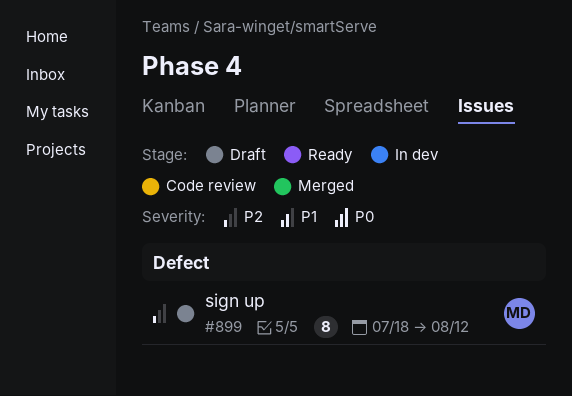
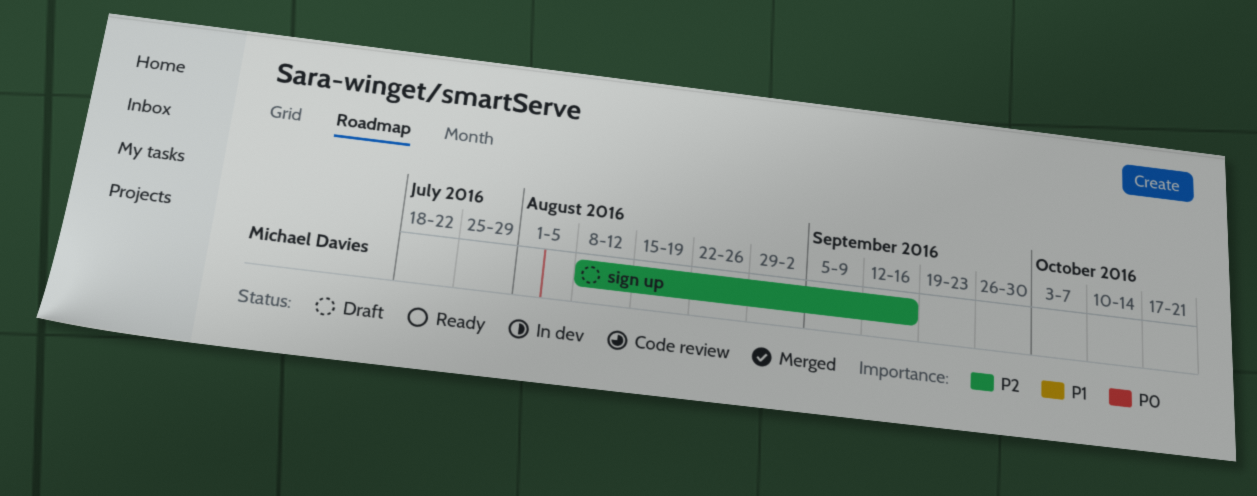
sign up, start: Jul 18 -> Aug 8
sign up, due: Aug 12 -> Sep 16

